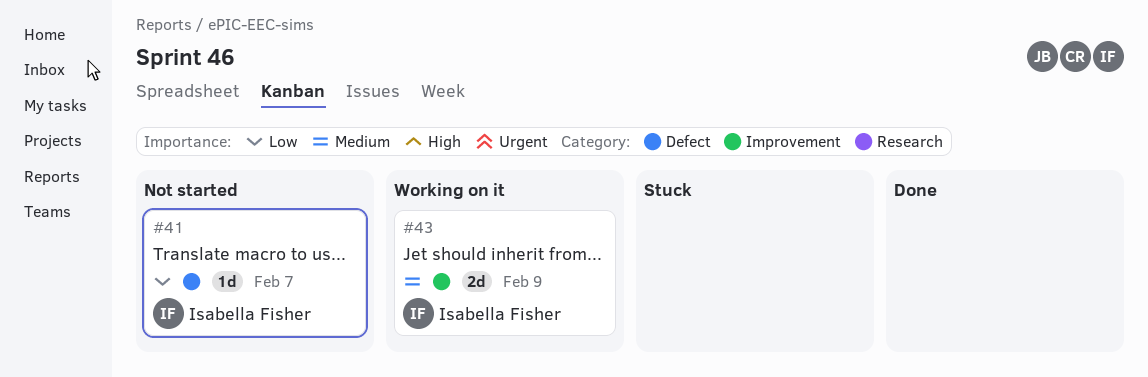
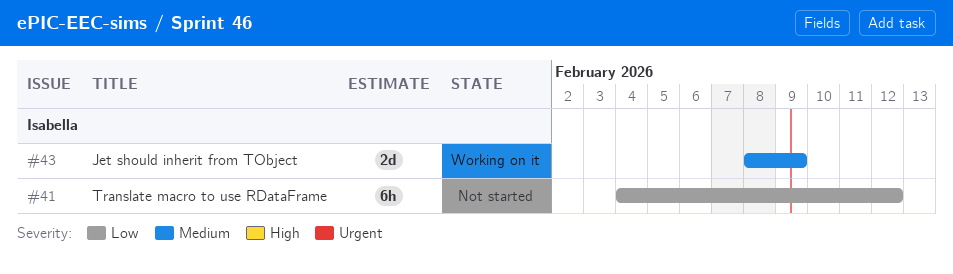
#41, estimate: 1d -> 6h
#41, due: Feb 7 -> Feb 12

